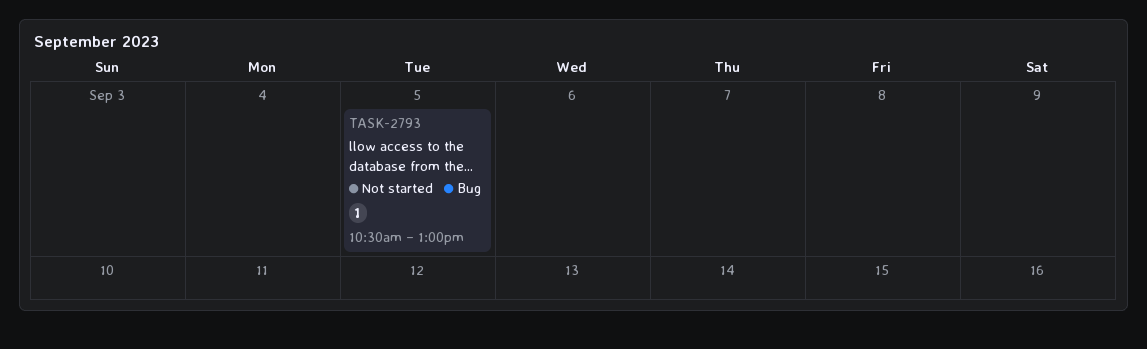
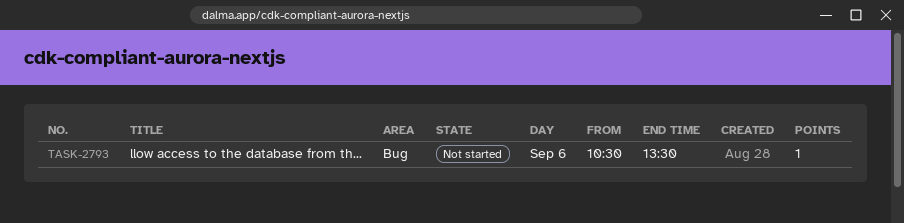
TASK-2793, day: Sep 5 -> Sep 6
TASK-2793, ends: 13:00 -> 13:30

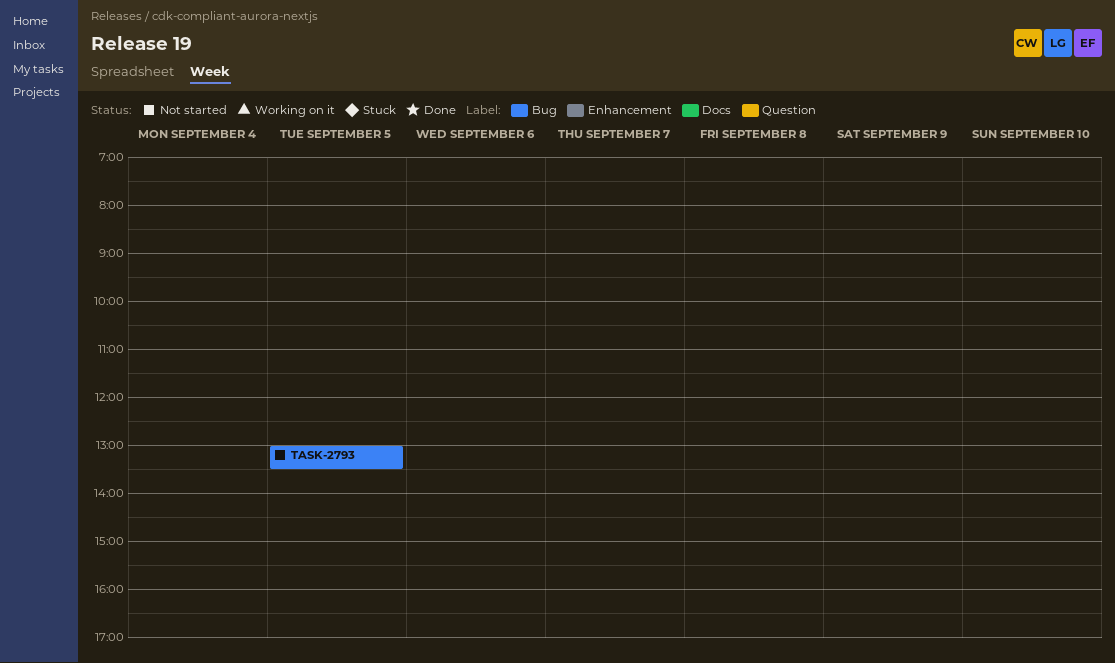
TASK-2793, day: Sep 6 -> Sep 5
TASK-2793, begins: 10:30 -> 13:00

